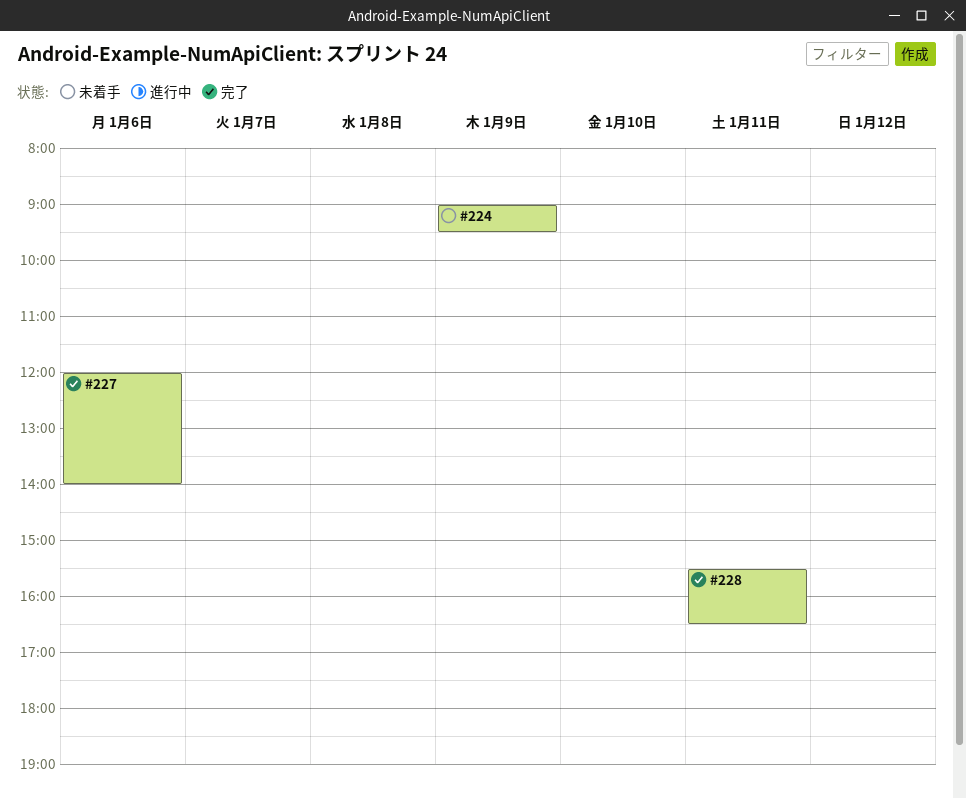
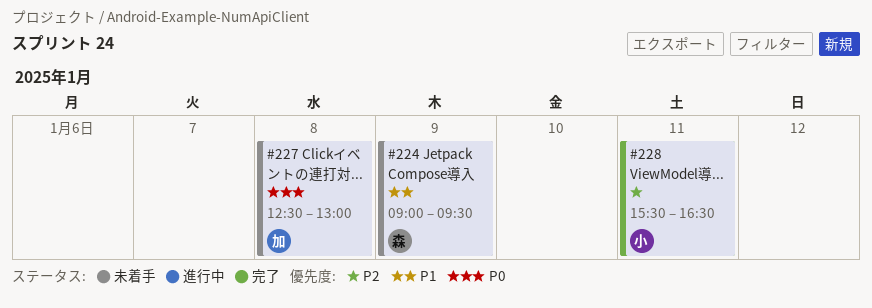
#227, status: 完了 -> 未着手
#227, day: Jan 6 -> Jan 8
#227, begins: 12:00 -> 12:30
#227, ends: 14:00 -> 13:00

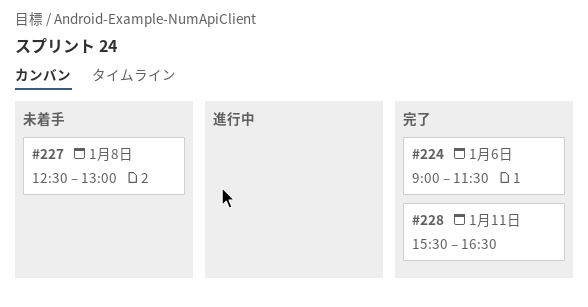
#224, status: 未着手 -> 完了
#224, day: Jan 9 -> Jan 6
#224, ends: 09:30 -> 11:30

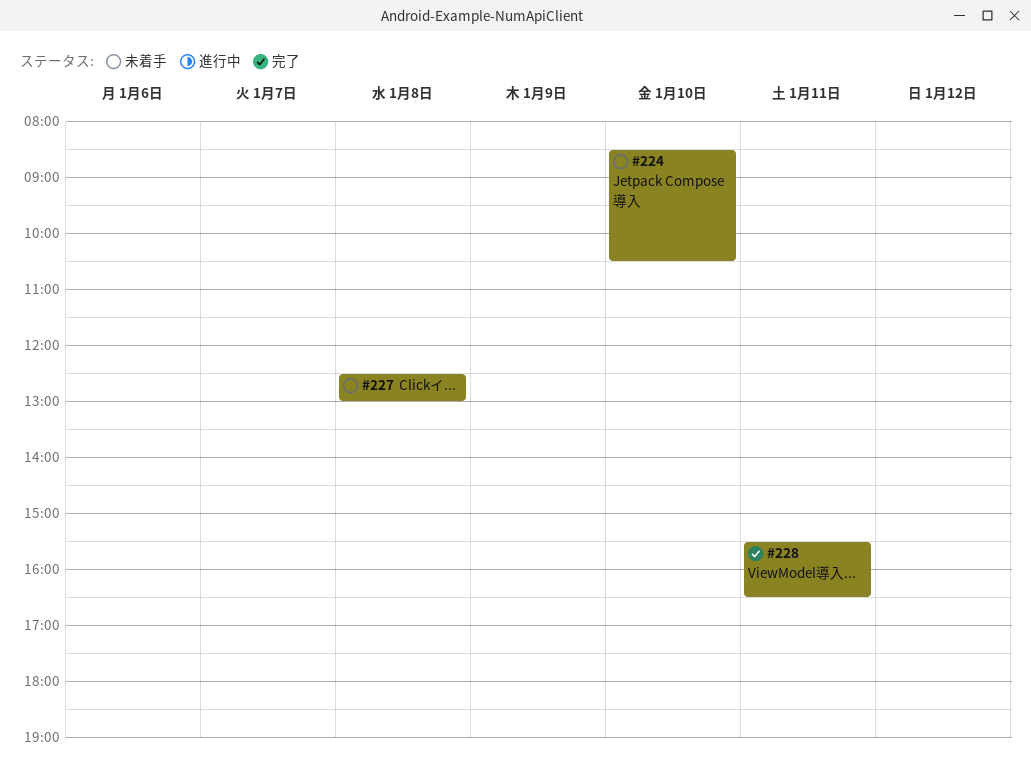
#224, status: 完了 -> 未着手
#224, day: Jan 6 -> Jan 10
#224, begins: 09:00 -> 08:30
#224, ends: 11:30 -> 10:30

